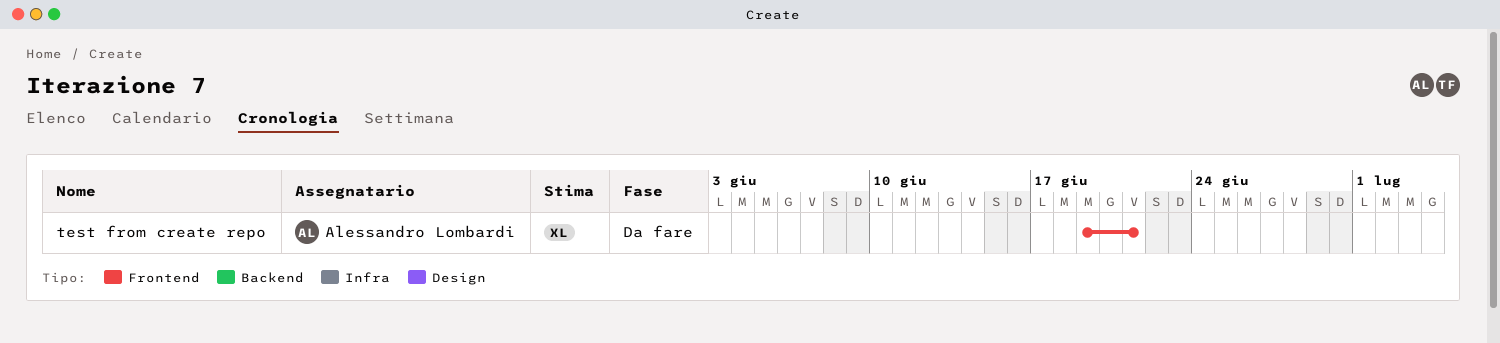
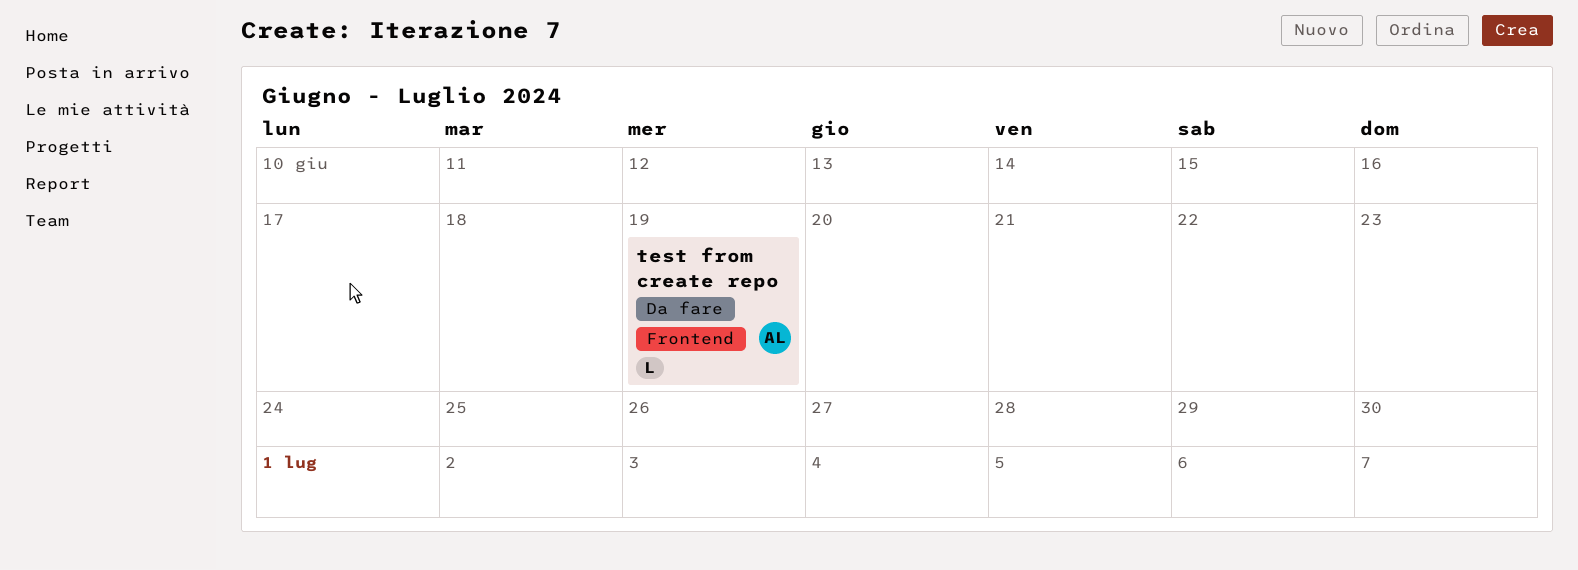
test from create repo, estimate: XL -> L
test from create repo, due: Jun 21 -> Jun 19

